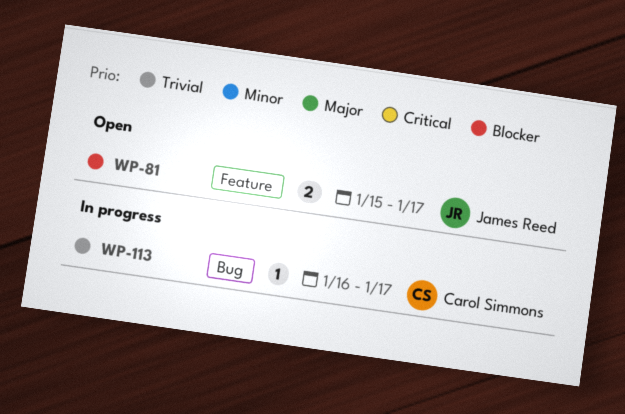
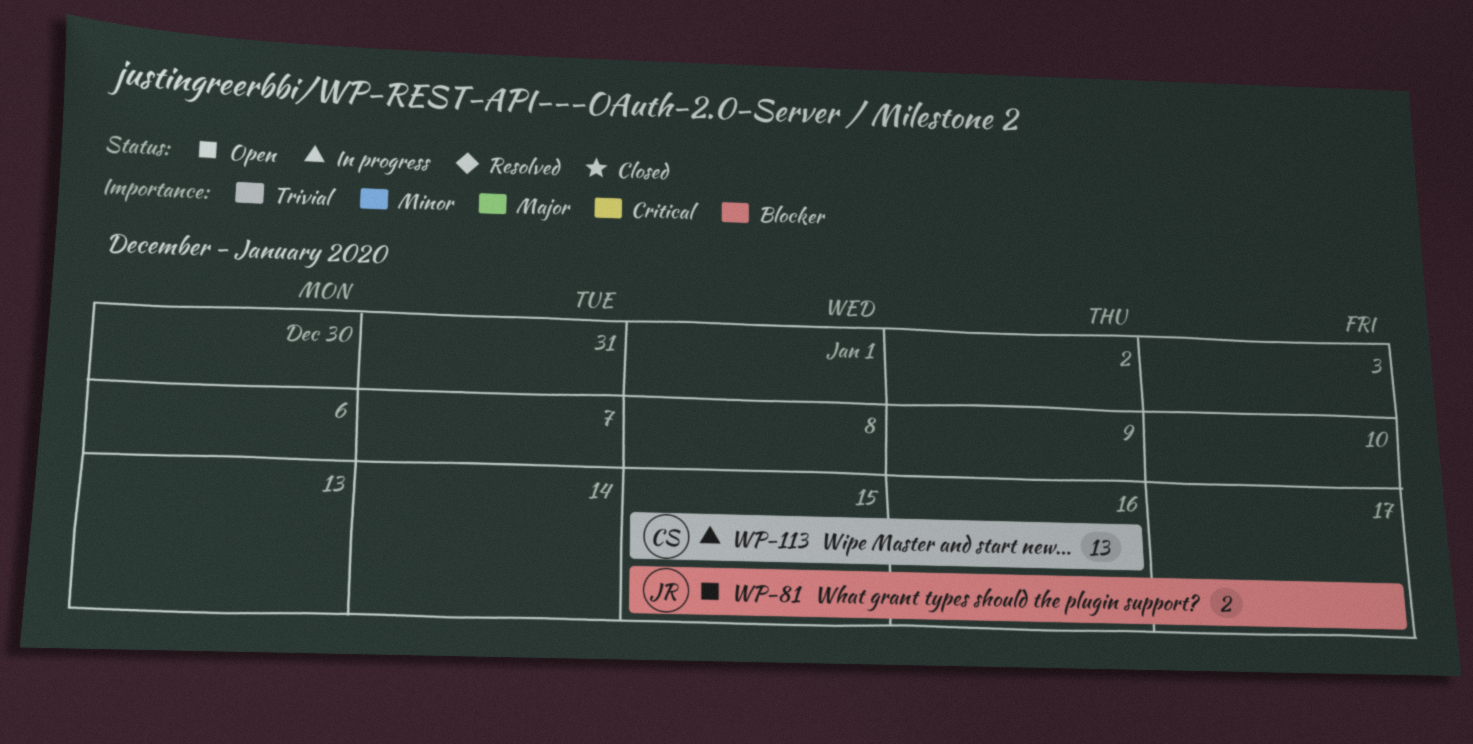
WP-113, estimate: 1 -> 13
WP-113, start: Jan 16 -> Jan 15
WP-113, due: Jan 17 -> Jan 16

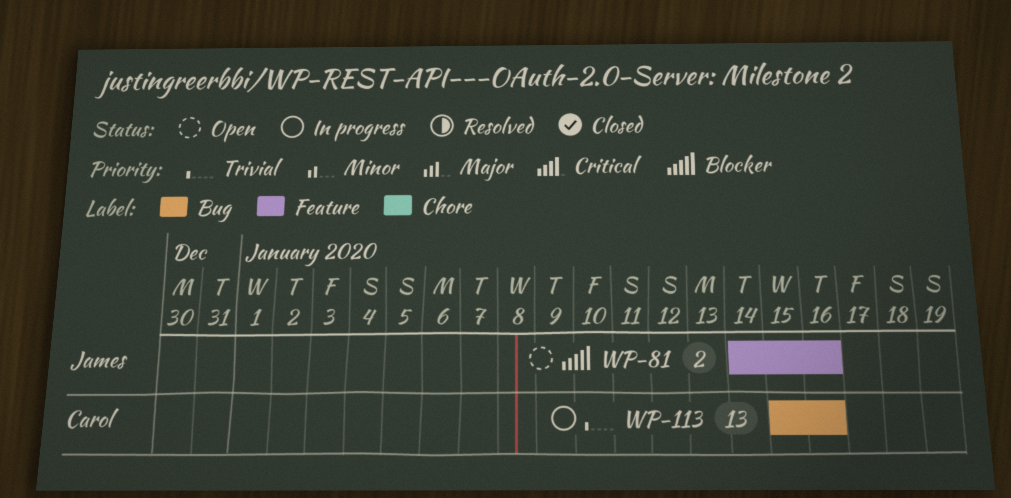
WP-81, start: Jan 15 -> Jan 14
WP-81, due: Jan 17 -> Jan 16

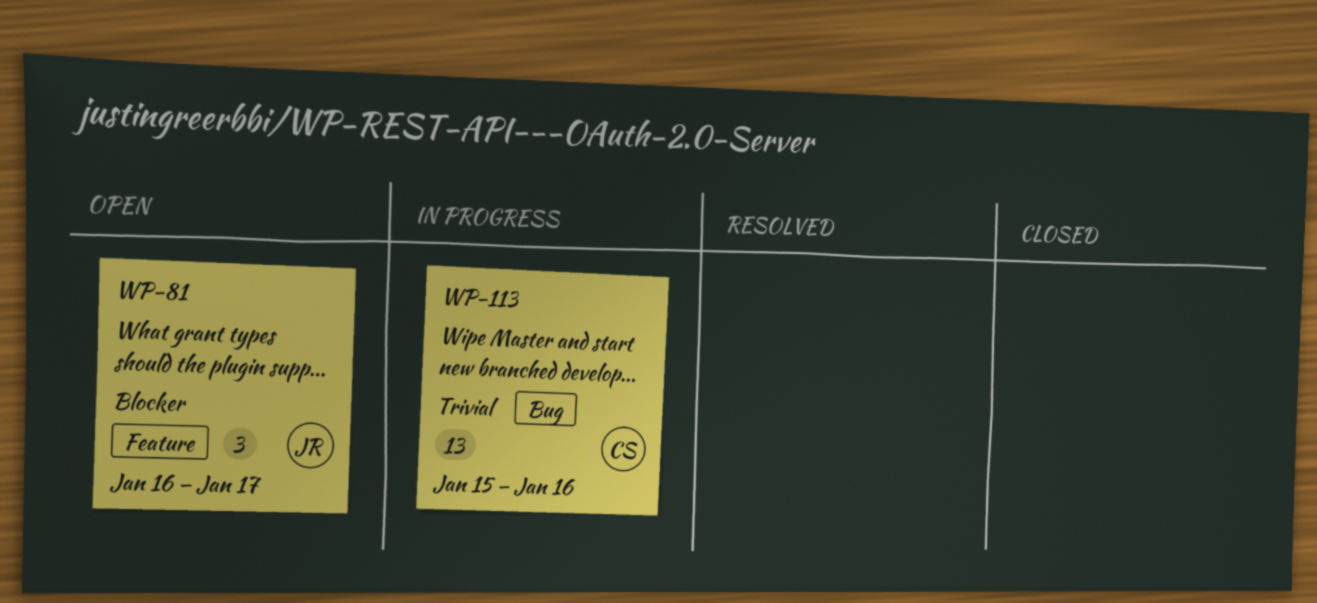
WP-81, estimate: 2 -> 3
WP-81, start: Jan 14 -> Jan 16
WP-81, due: Jan 16 -> Jan 17

